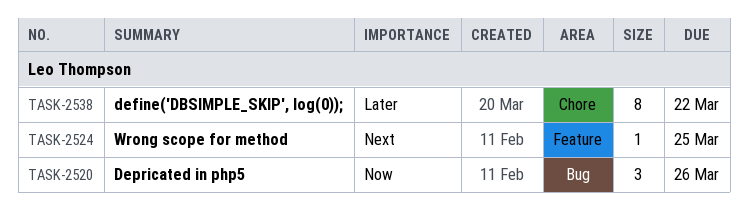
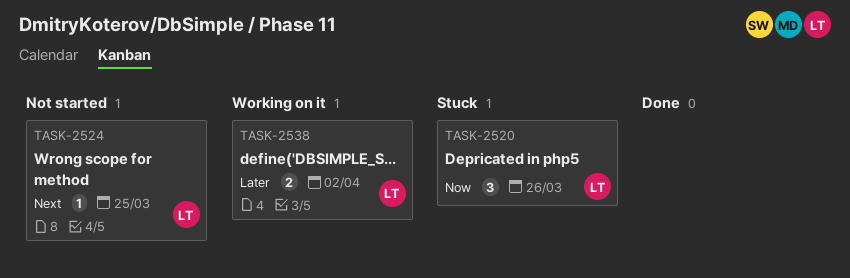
TASK-2538, estimate: 8 -> 2
TASK-2538, due: Mar 22 -> Apr 2

